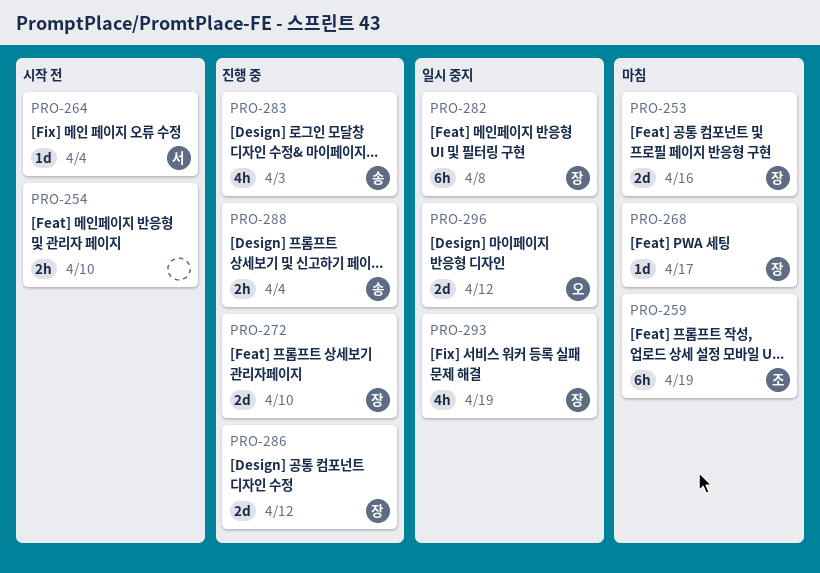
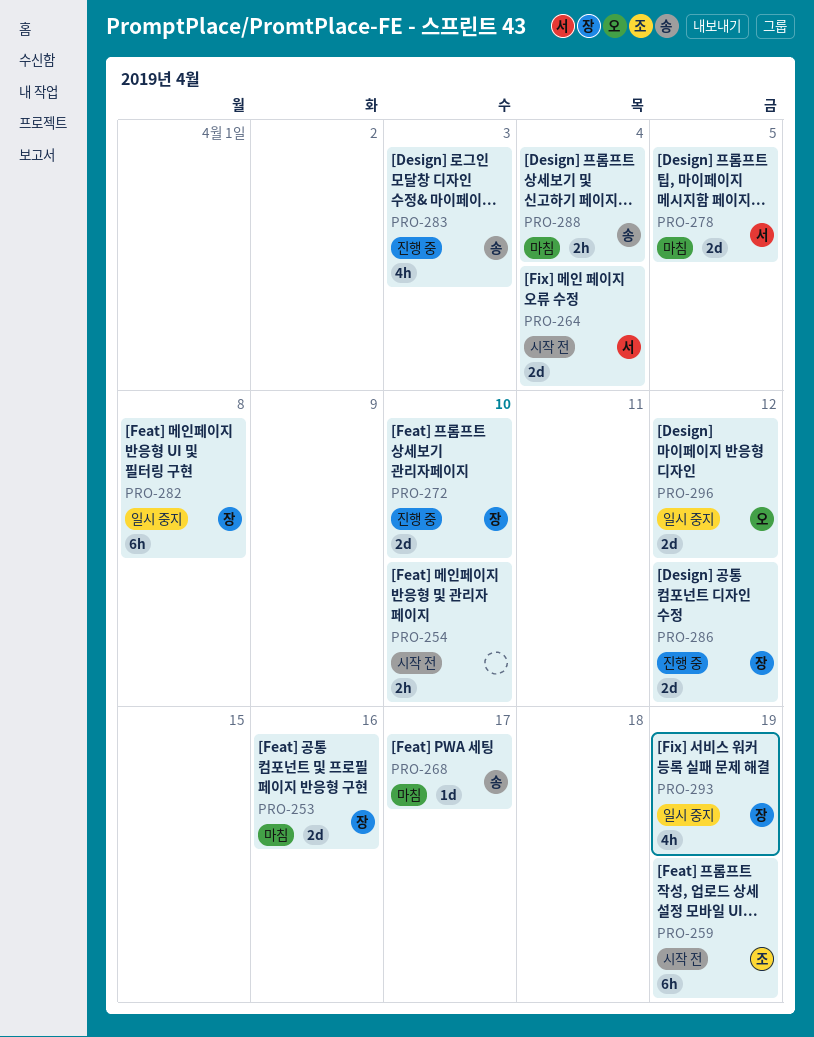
PRO-259, status: 마침 -> 시작 전
PRO-264, estimate: 1d -> 2d
PRO-268, owner: 장 -> 송
PRO-278: none -> present
PRO-288, status: 진행 중 -> 마침

